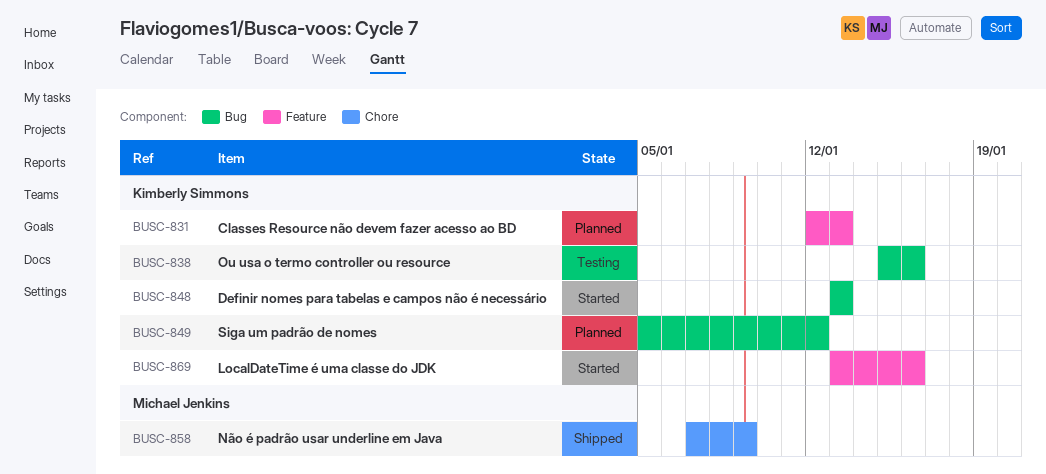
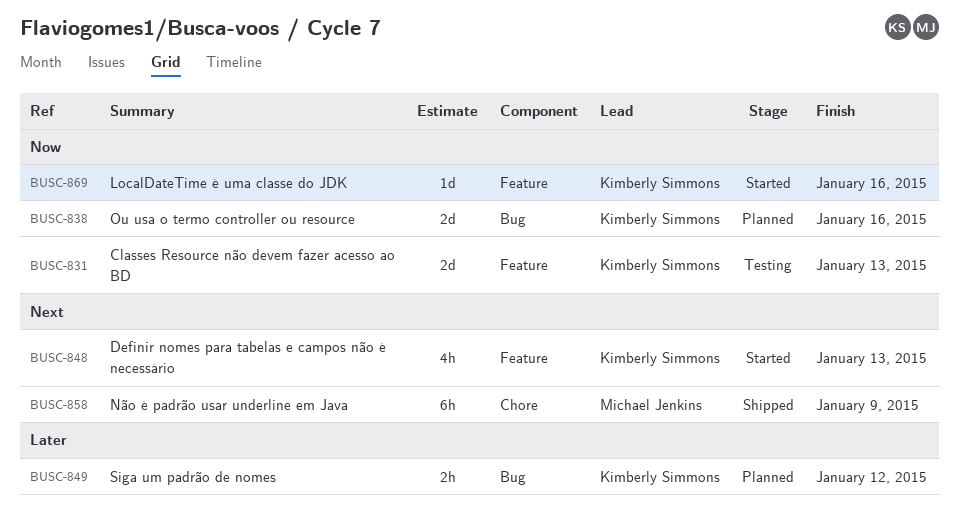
BUSC-831, status: Planned -> Testing
BUSC-838, status: Testing -> Planned
BUSC-848, label: Bug -> Feature

